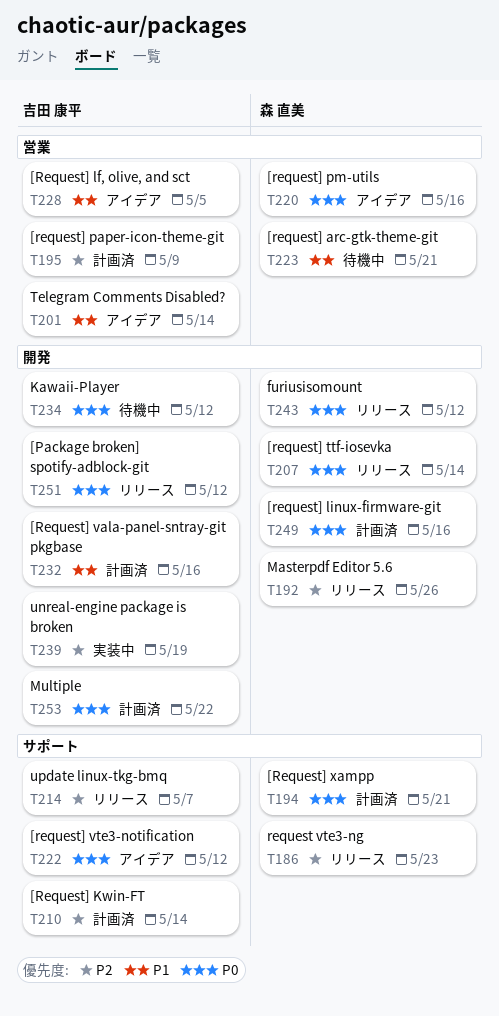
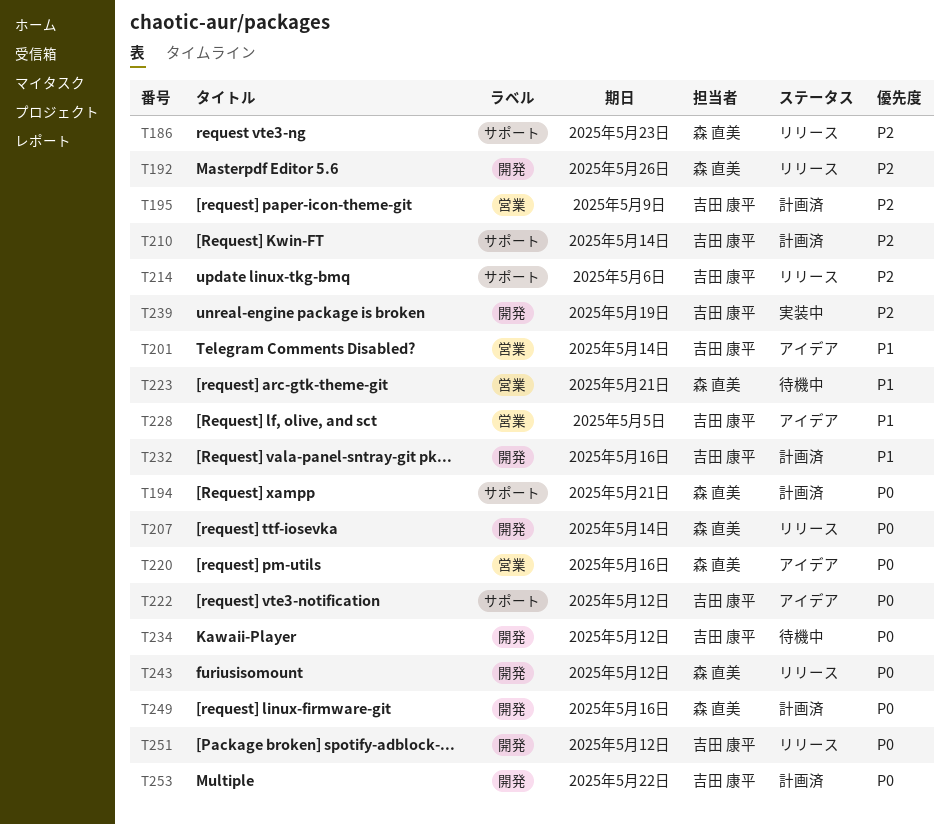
T214, due: May 7 -> May 6

